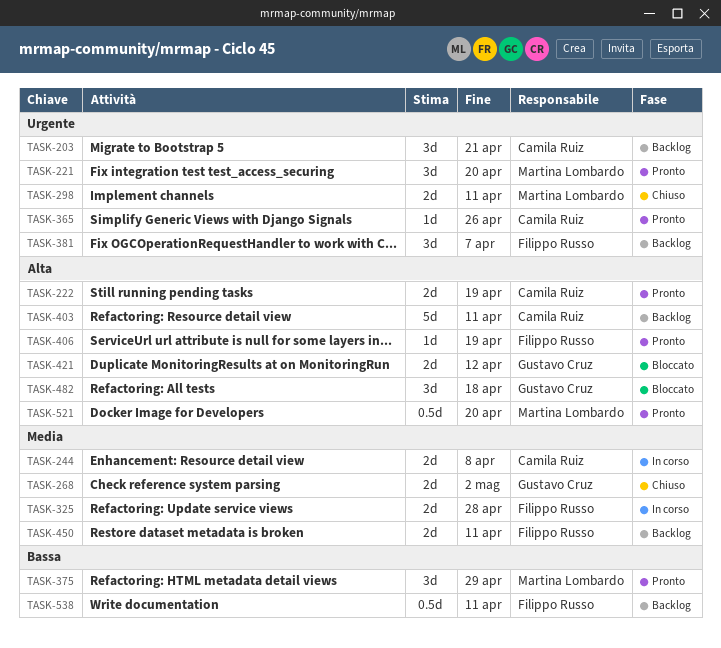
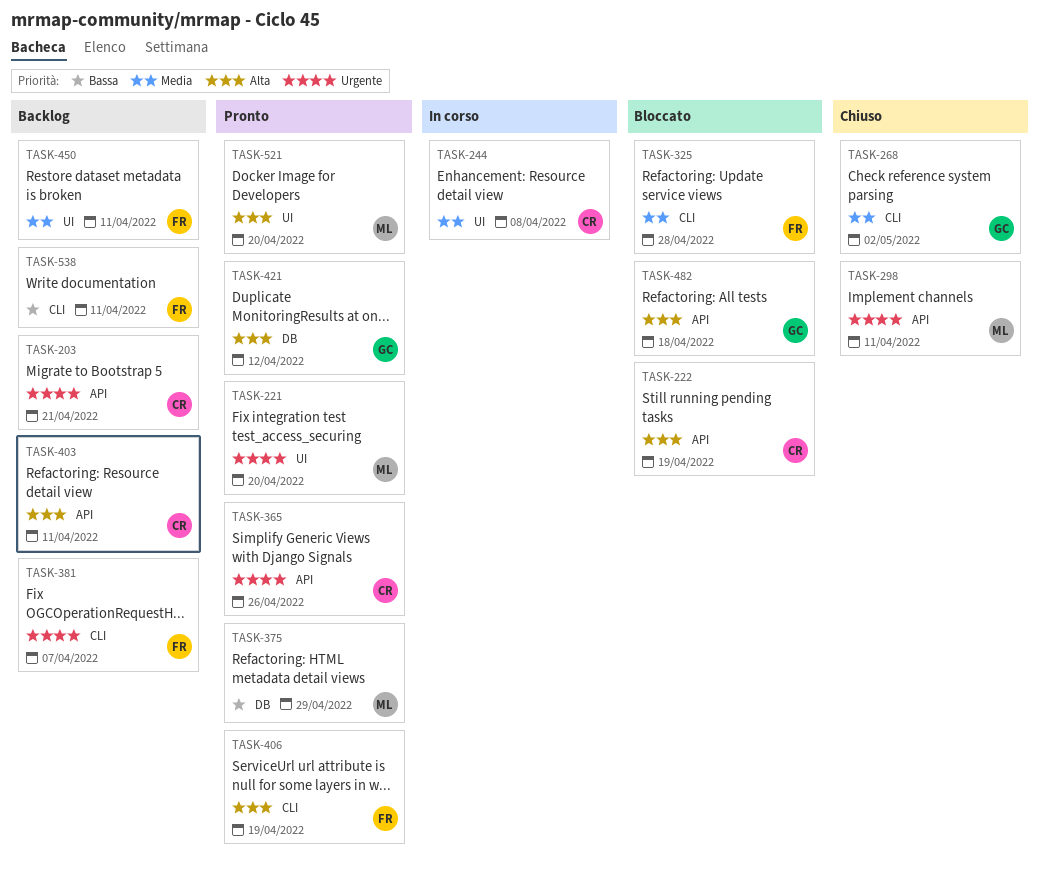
TASK-222, status: Pronto -> Bloccato
TASK-325, status: In corso -> Bloccato
TASK-421, status: Bloccato -> Pronto

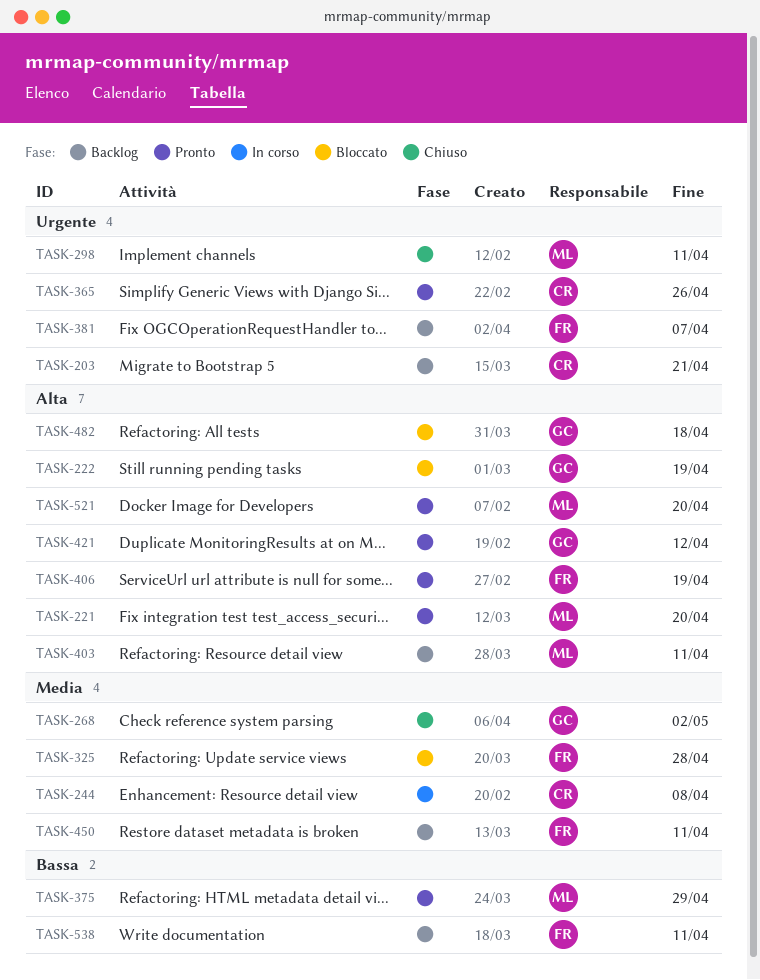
TASK-221, priority: Urgente -> Alta
TASK-222, owner: CR -> GC
TASK-403, owner: CR -> ML

